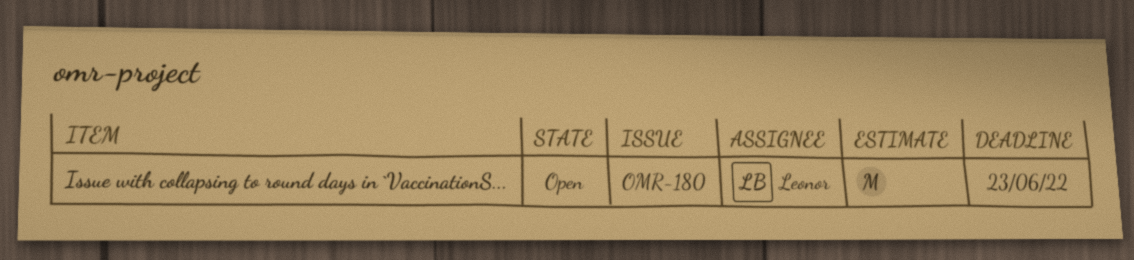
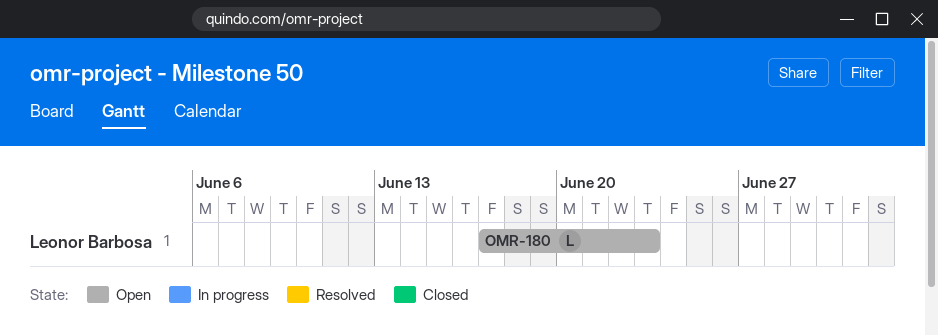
OMR-180, estimate: M -> L

